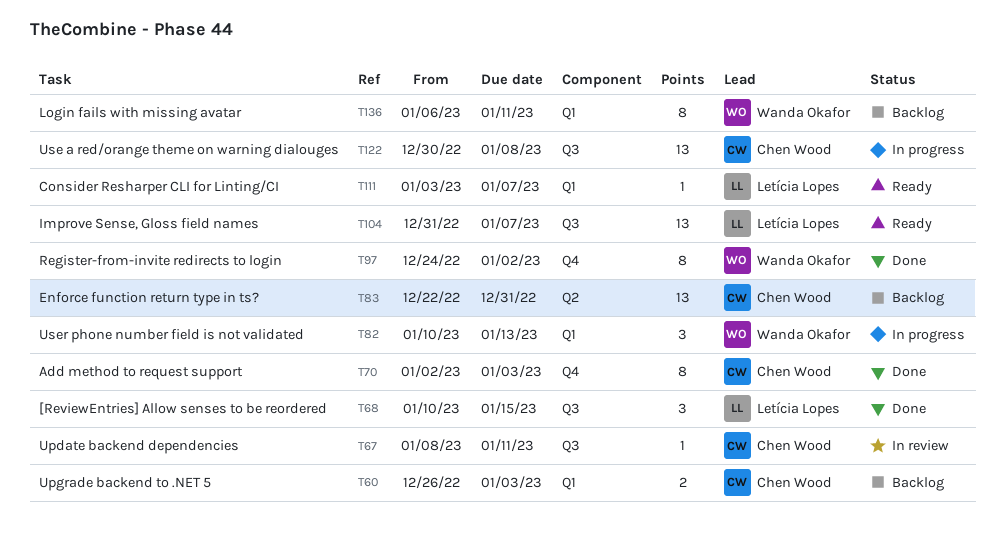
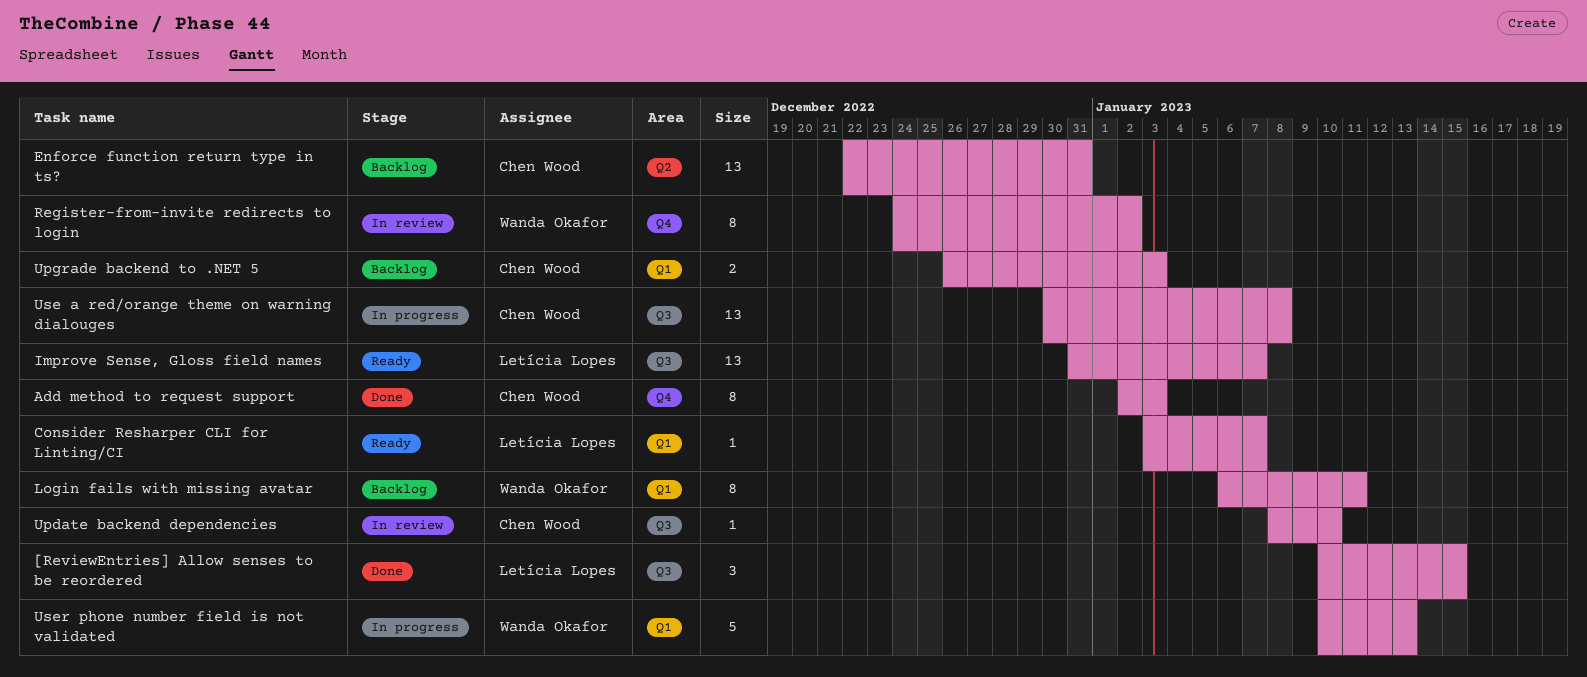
Register-from-invite redirects to login, status: Done -> In review
Update backend dependencies, due: Jan 11 -> Jan 10
User phone number field is not validated, estimate: 3 -> 5

